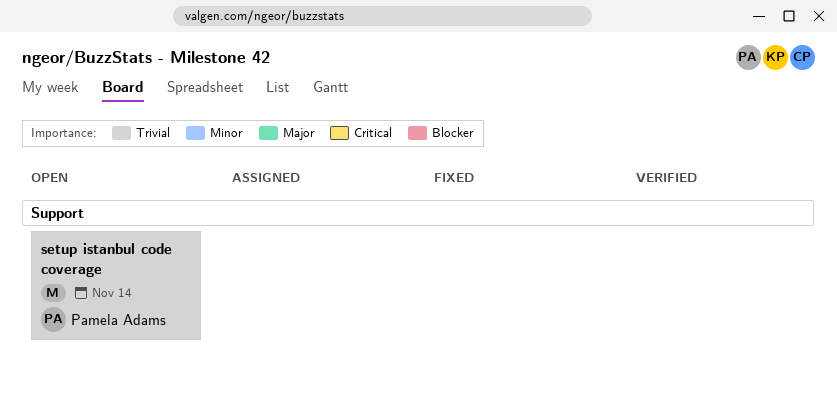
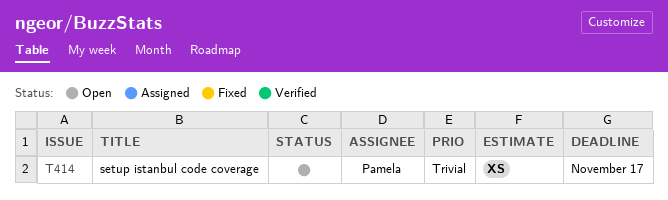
setup istanbul code coverage, estimate: M -> XS
setup istanbul code coverage, due: Nov 14 -> Nov 17

